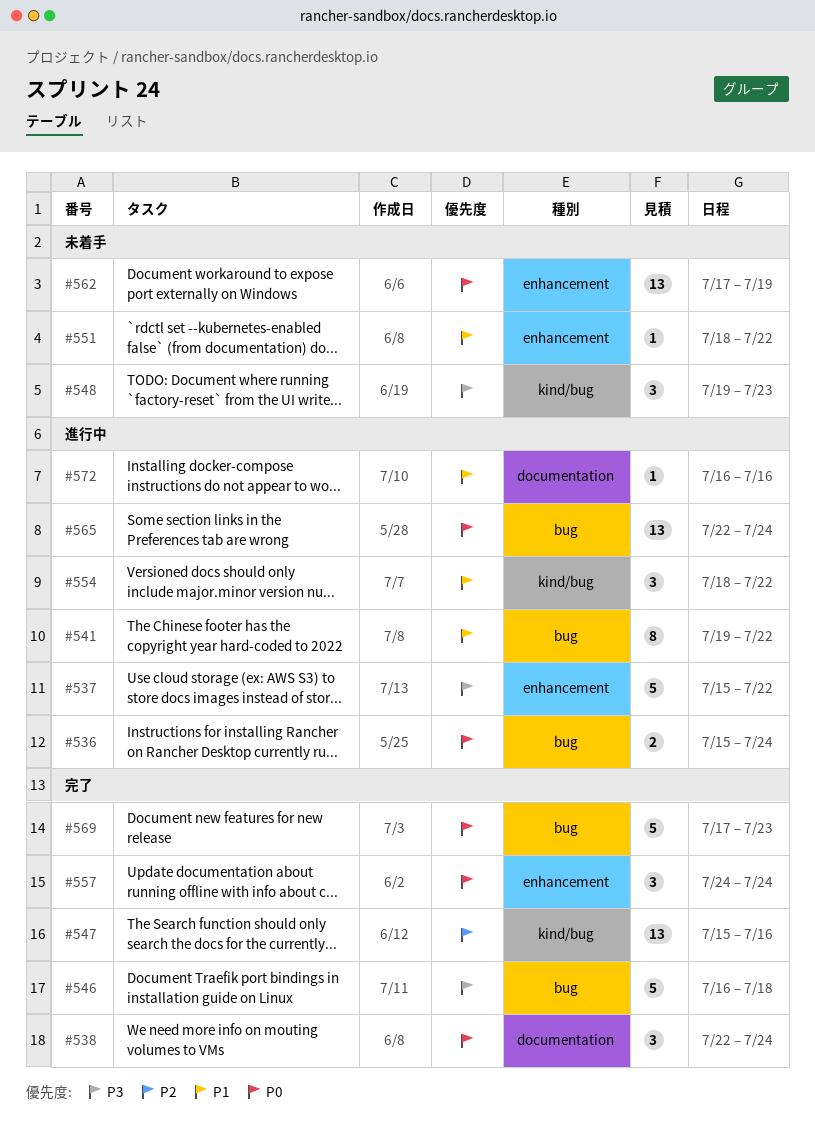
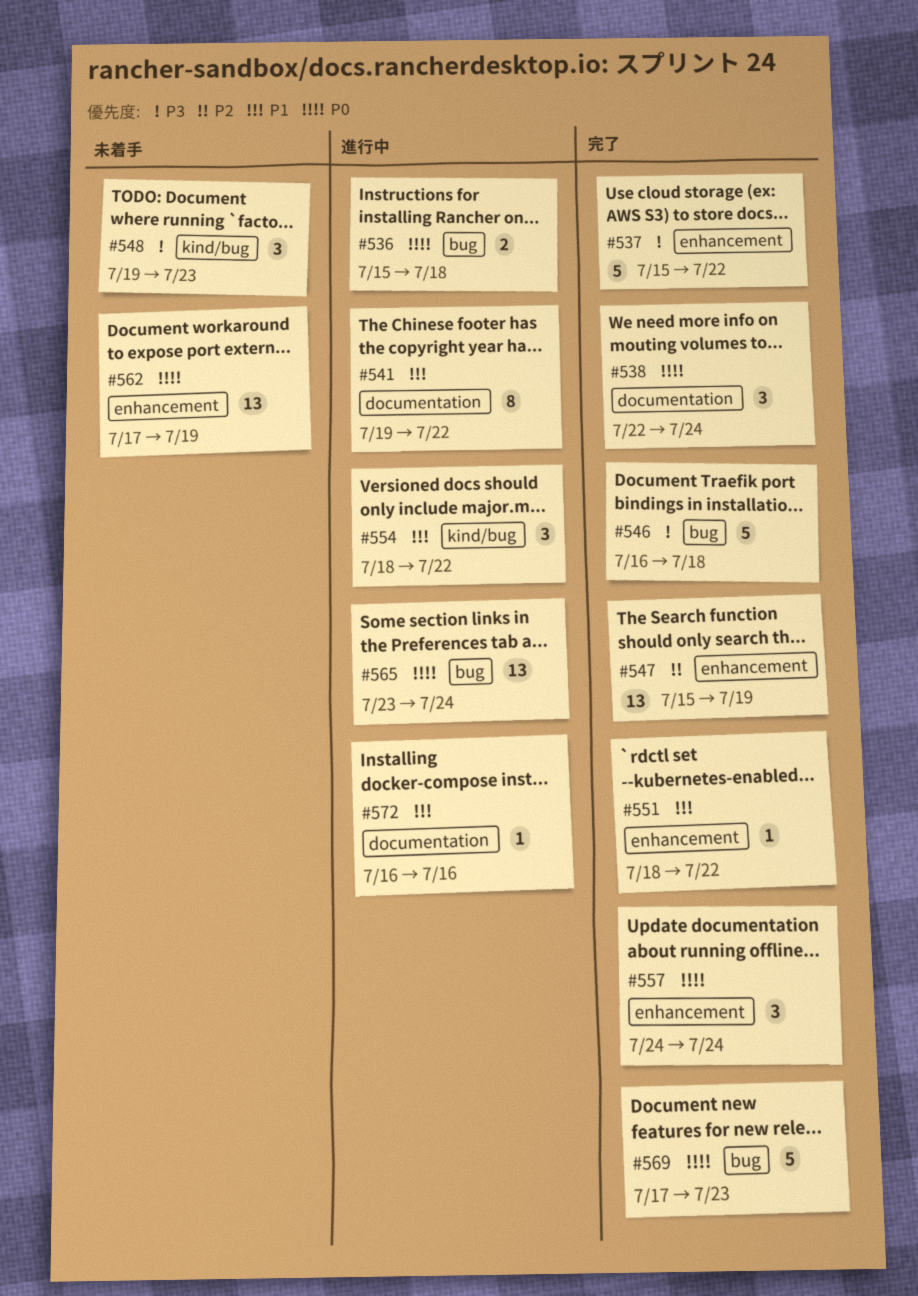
#536, due: Jul 24 -> Jul 18
#537, status: 進行中 -> 完了
#541, label: bug -> documentation
#547, label: kind/bug -> enhancement
#547, due: Jul 16 -> Jul 19
#551, status: 未着手 -> 完了
#565, start: Jul 22 -> Jul 23

